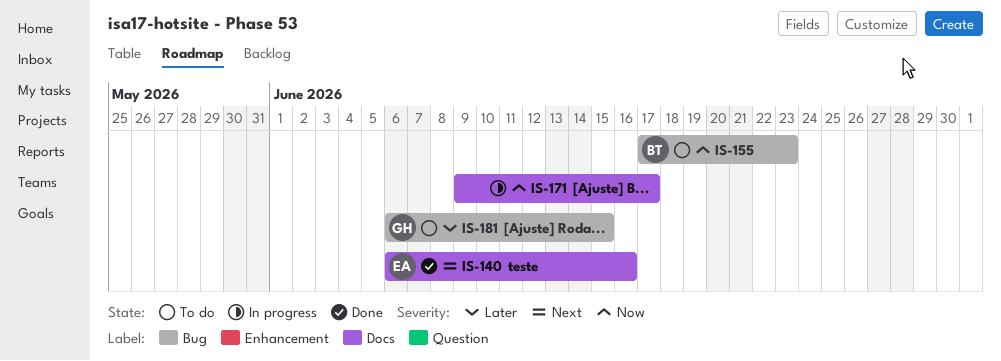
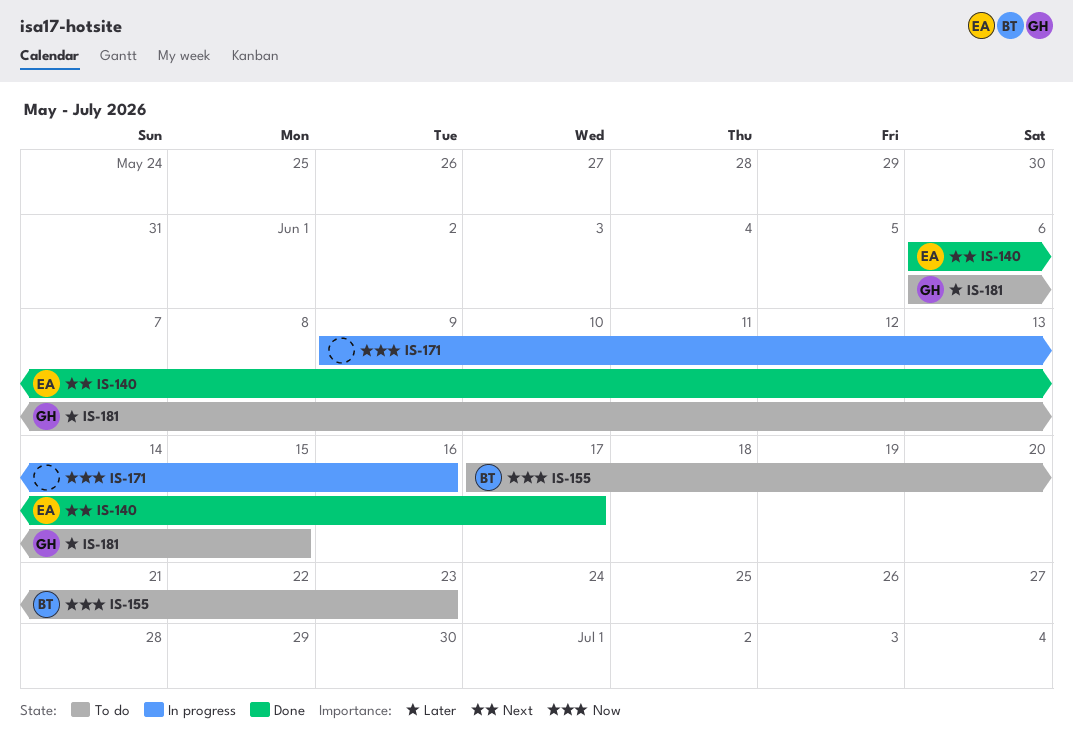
IS-140, due: Jun 16 -> Jun 17
IS-171, due: Jun 17 -> Jun 16

